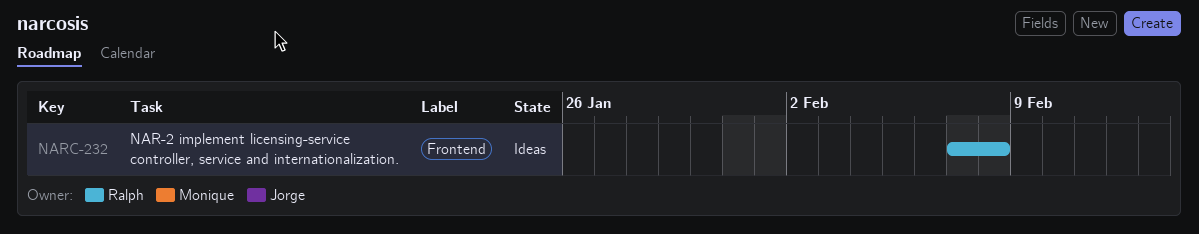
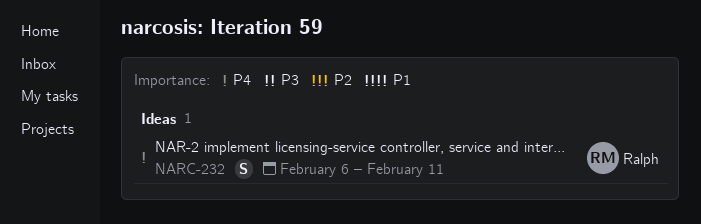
NARC-232, start: Feb 7 -> Feb 6
NARC-232, due: Feb 8 -> Feb 11

